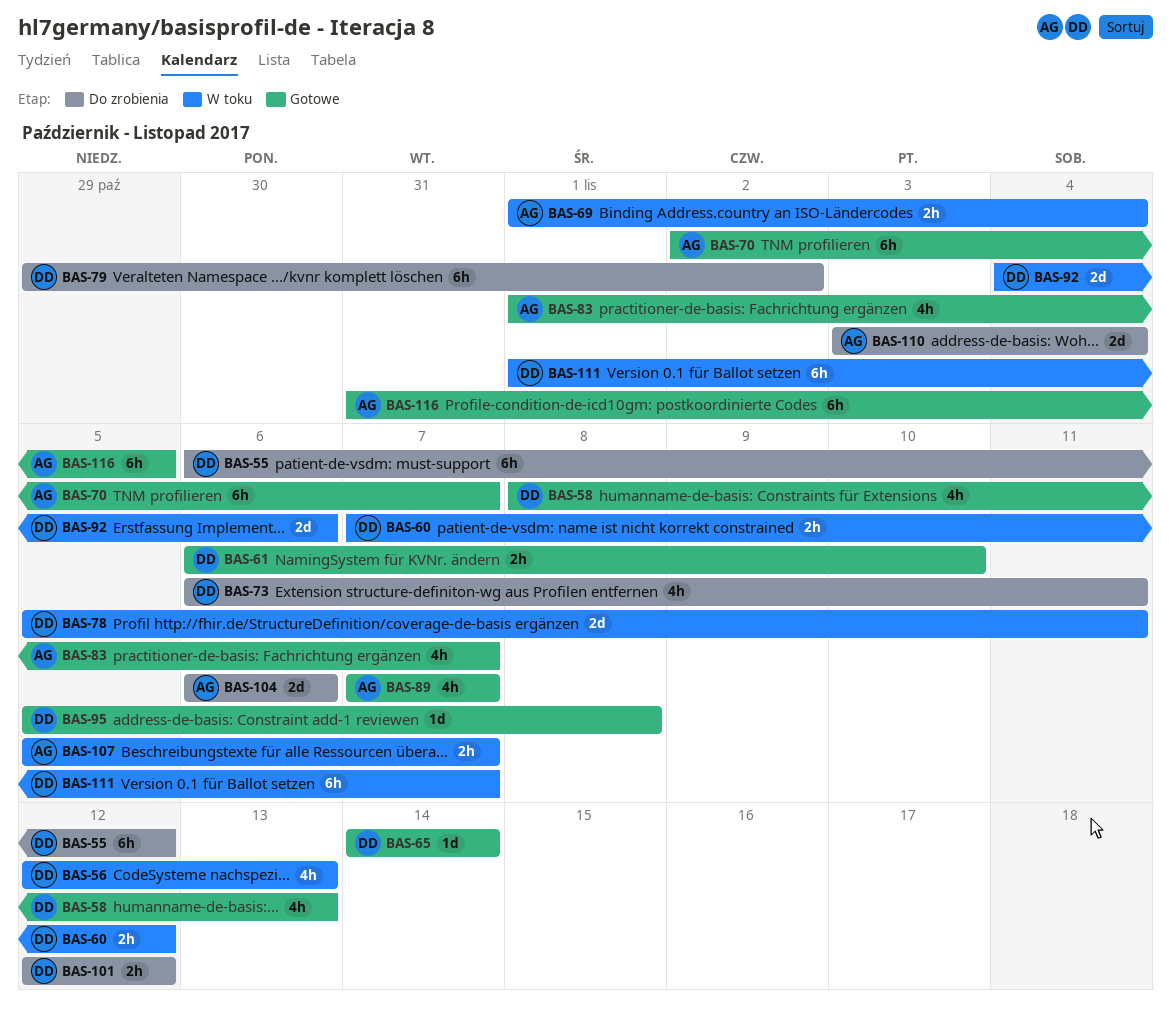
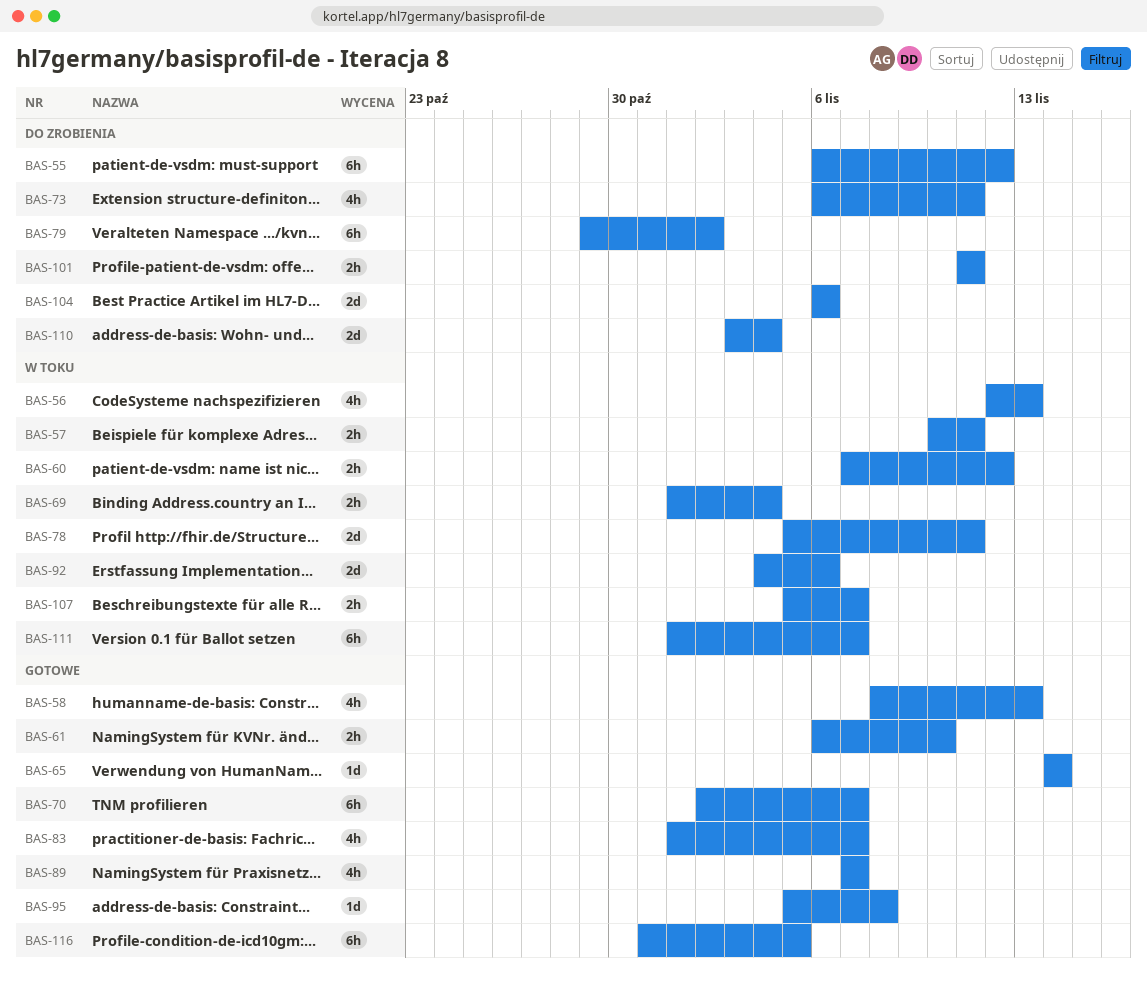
BAS-57: none -> present
BAS-101, start: Nov 12 -> Nov 11
BAS-101, due: Nov 12 -> Nov 11

